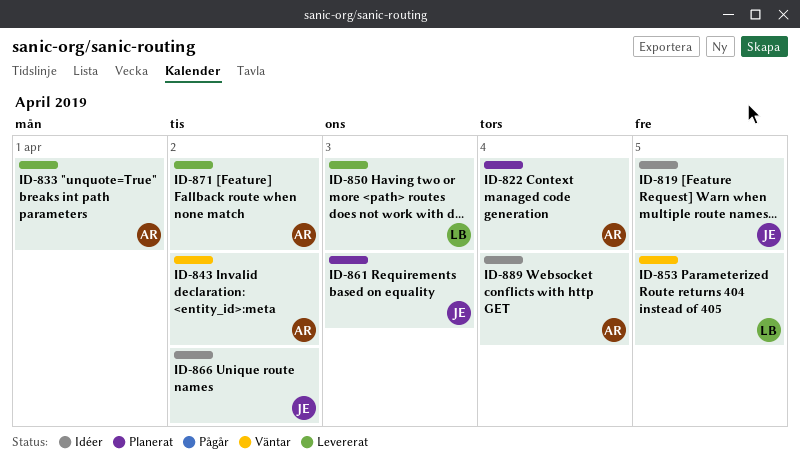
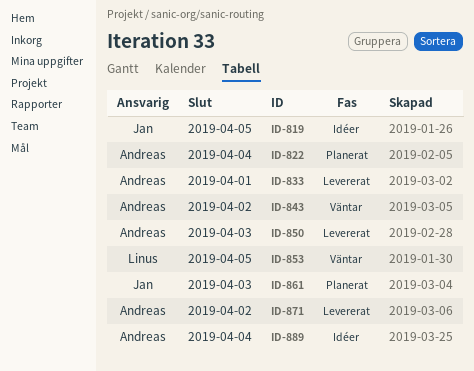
ID-850, owner: Linus -> Andreas
ID-866: present -> none

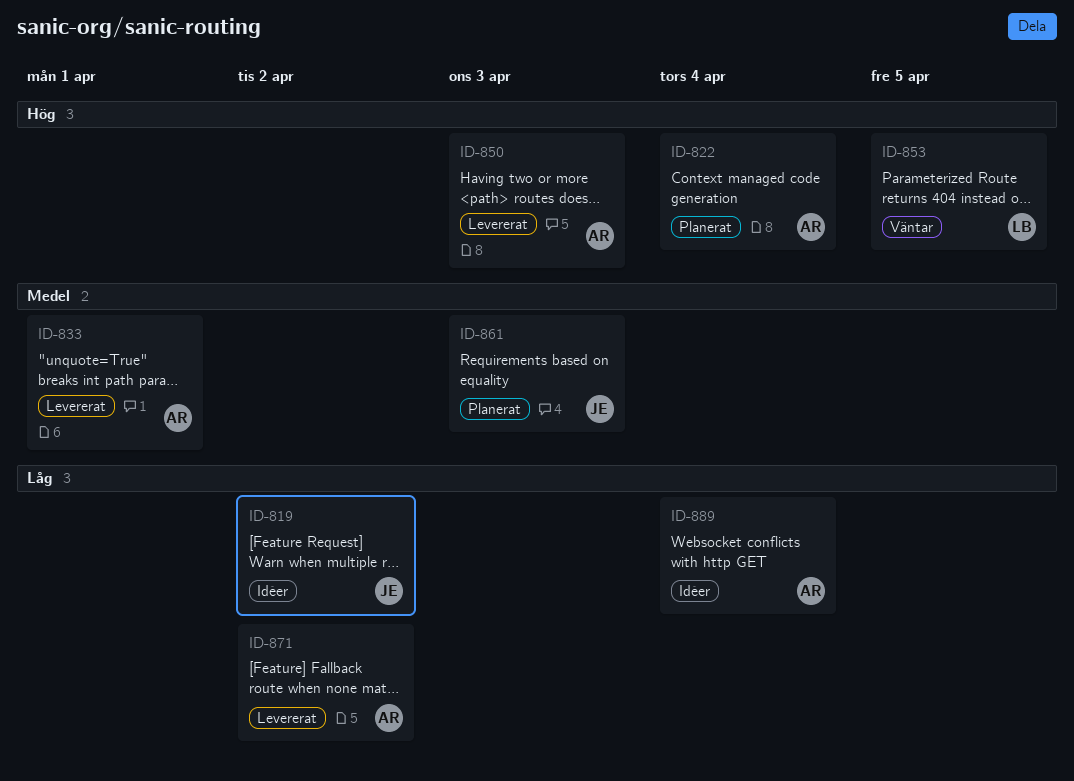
ID-819, due: Apr 5 -> Apr 2
ID-843: present -> none

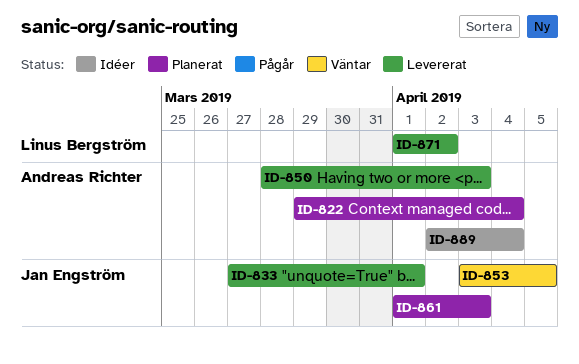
ID-819: present -> none
ID-833, owner: Andreas Richter -> Jan Engström
ID-853, owner: Linus Bergström -> Jan Engström
ID-871, owner: Andreas Richter -> Linus Bergström

